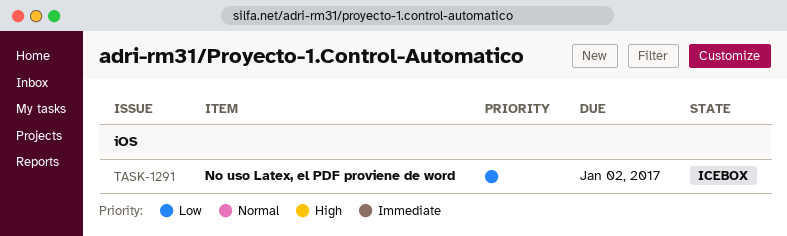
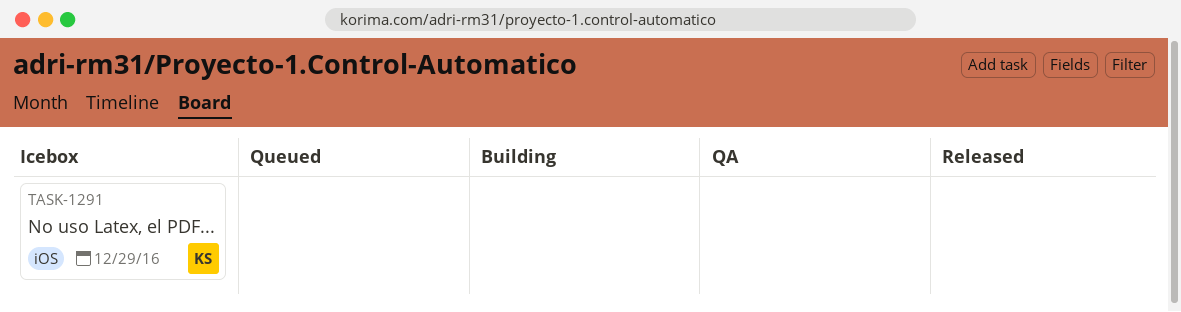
TASK-1291, due: Jan 2 -> Dec 29

